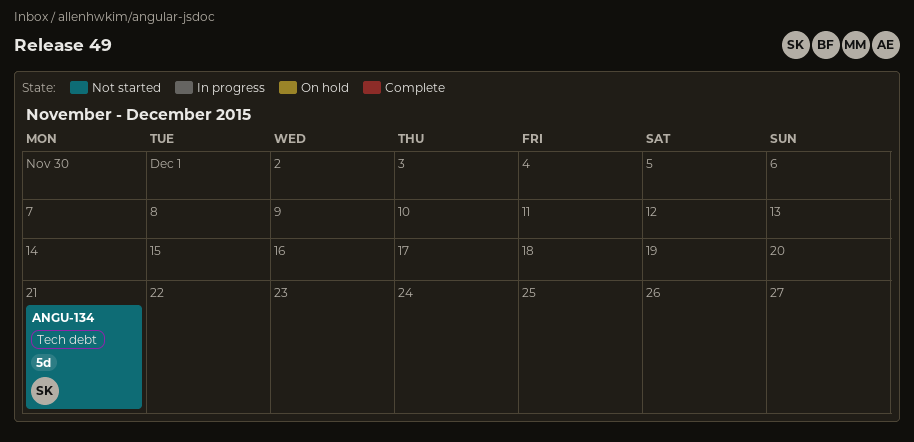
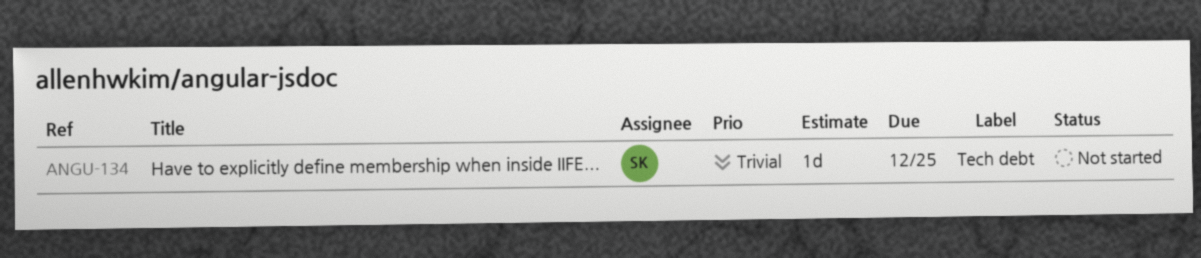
ANGU-134, estimate: 5d -> 1d
ANGU-134, due: Dec 21 -> Dec 25

